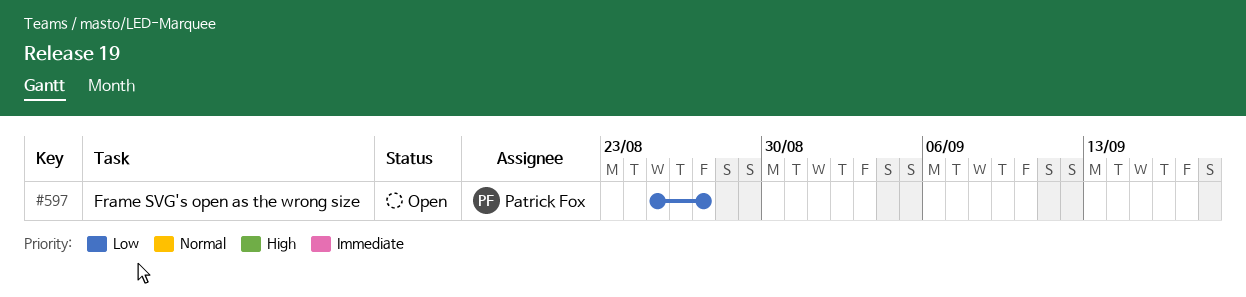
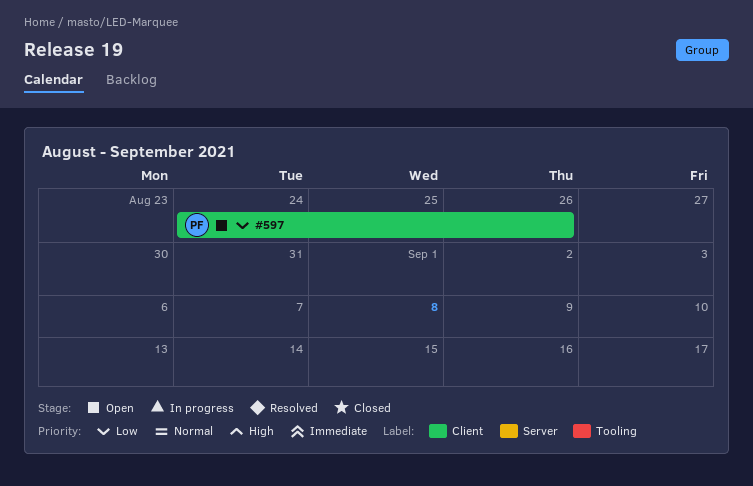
#597, start: Aug 25 -> Aug 24
#597, due: Aug 27 -> Aug 26

